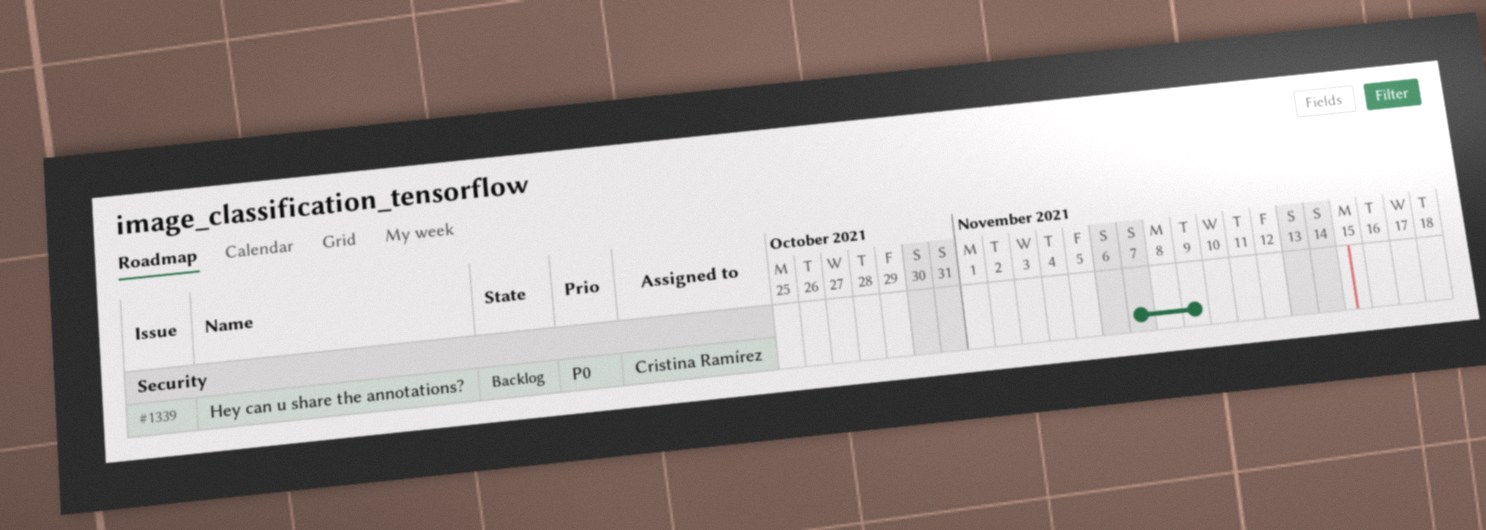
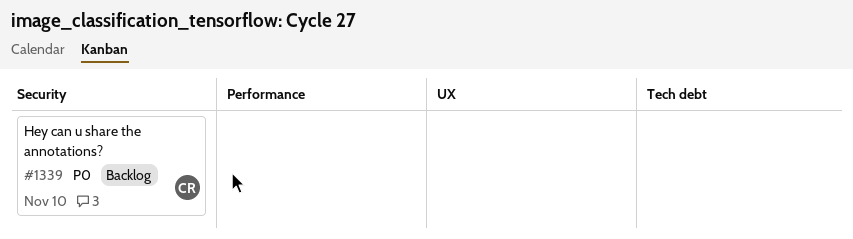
#1339, due: Nov 9 -> Nov 10

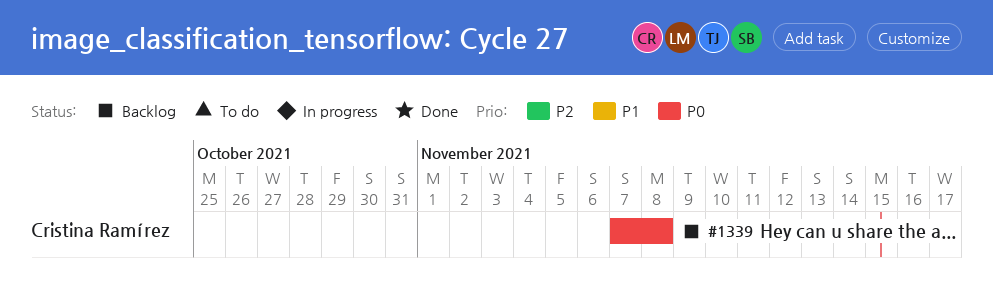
#1339, due: Nov 10 -> Nov 8

